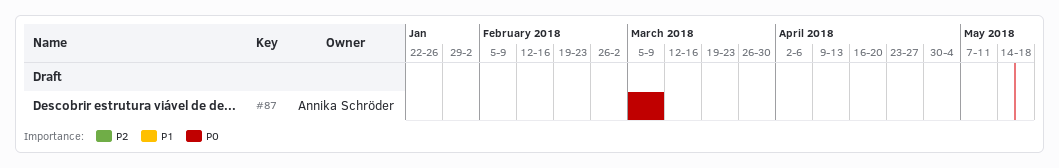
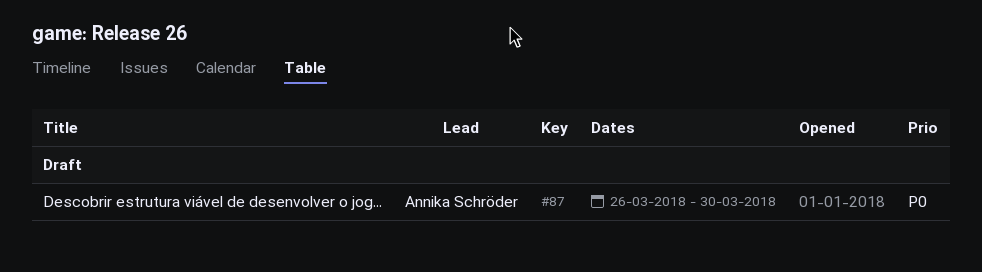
#87, start: Mar 5 -> Mar 26
#87, due: Mar 9 -> Mar 30

